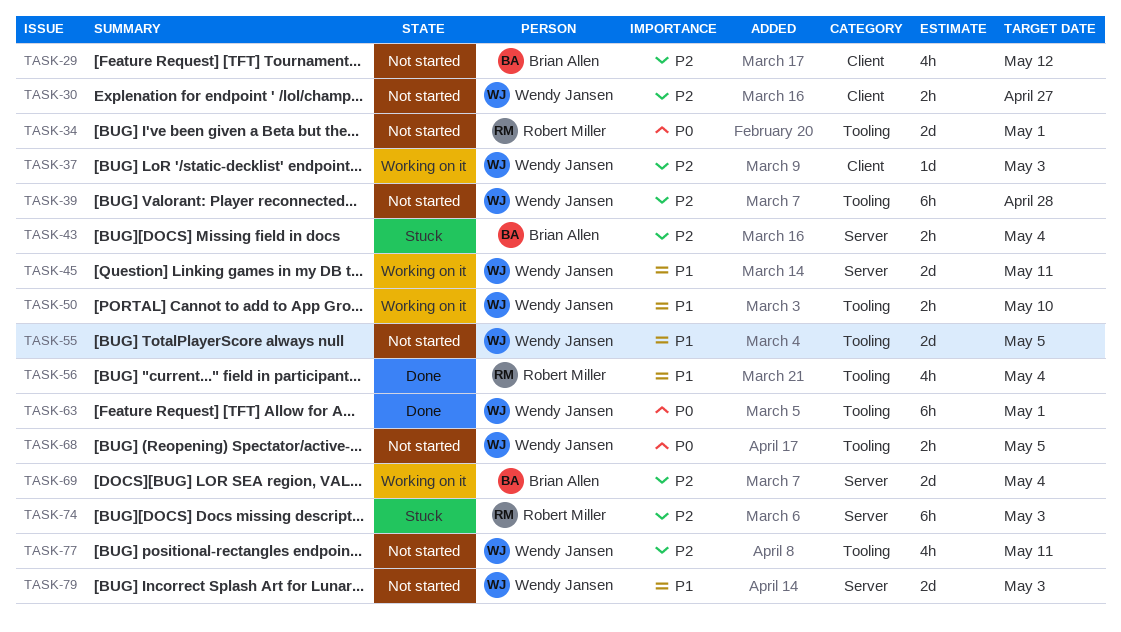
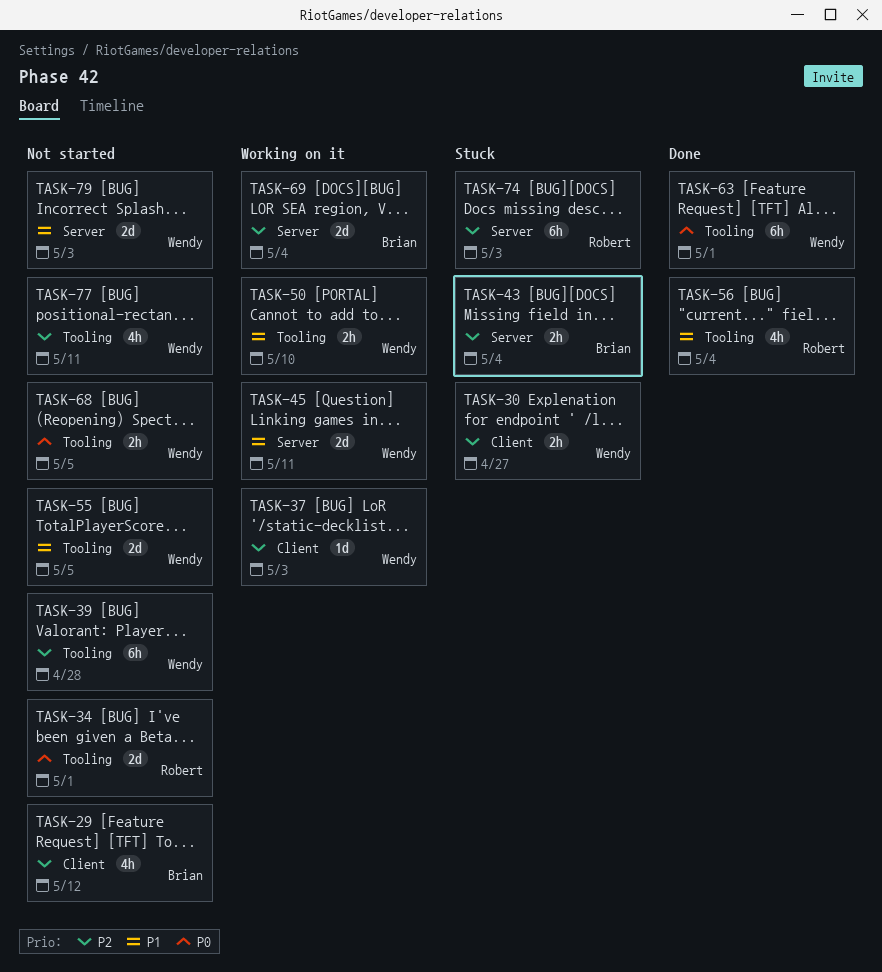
TASK-30, status: Not started -> Stuck

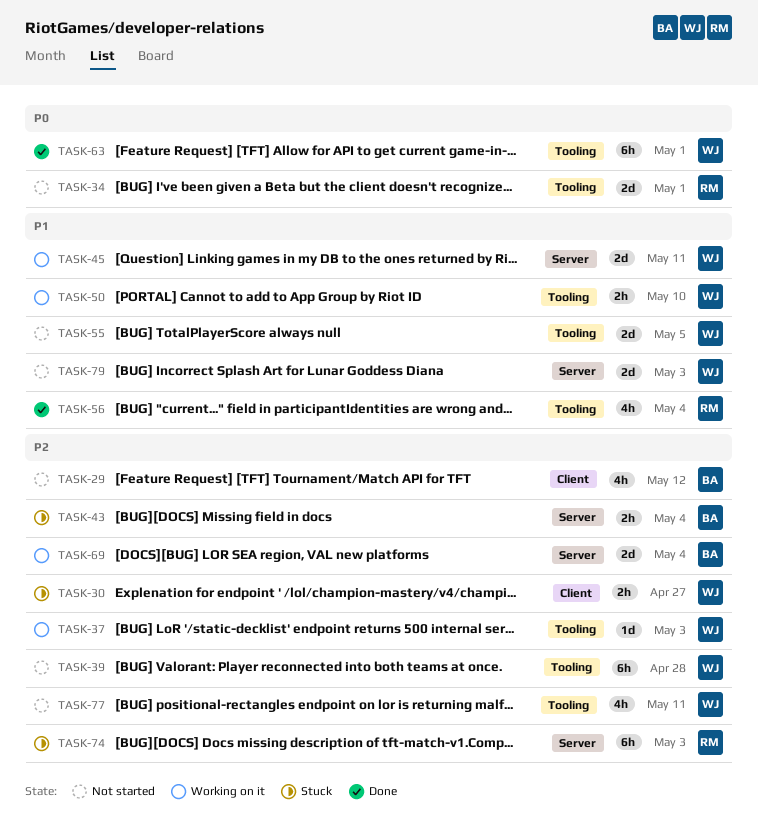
TASK-37, label: Client -> Tooling
TASK-68: present -> none

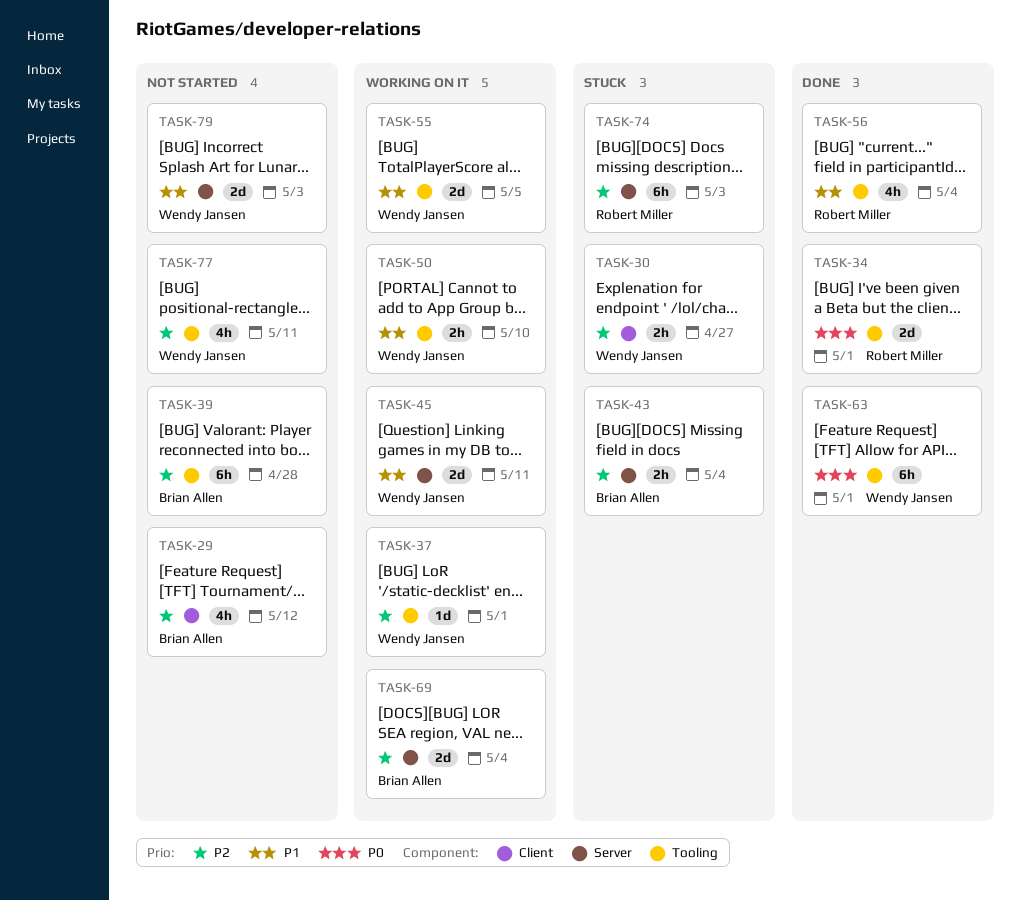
TASK-34, status: Not started -> Done
TASK-37, due: May 3 -> May 1
TASK-39, owner: Wendy Jansen -> Brian Allen
TASK-55, status: Not started -> Working on it

